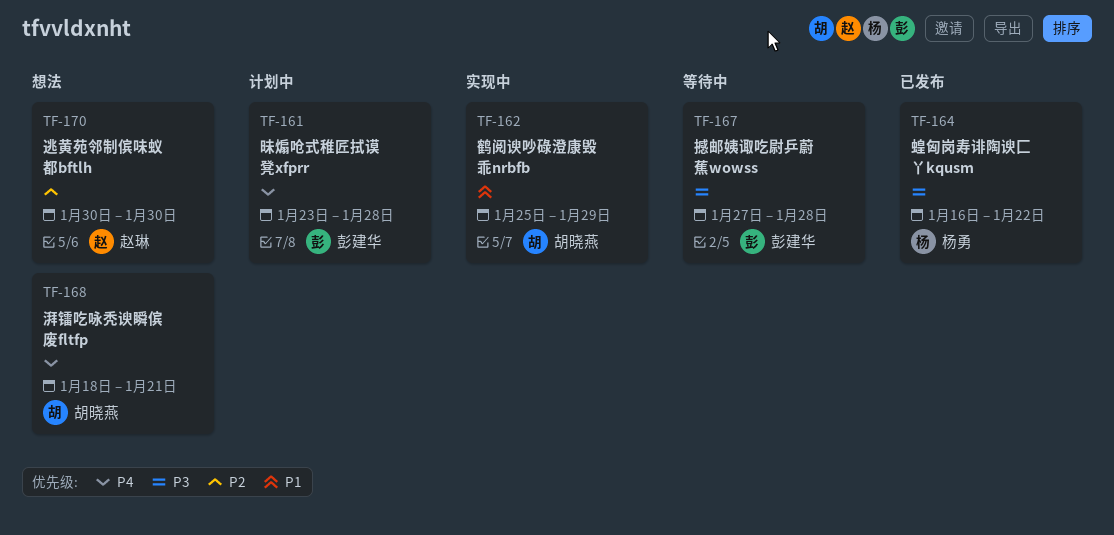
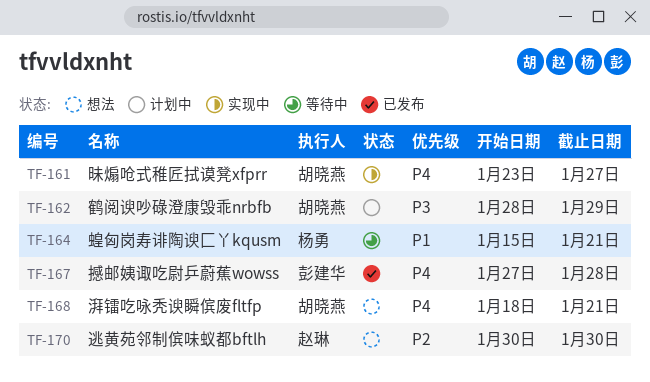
TF-161, status: 计划中 -> 实现中
TF-161, owner: 彭建华 -> 胡晓燕
TF-161, due: Jan 28 -> Jan 27
TF-162, status: 实现中 -> 计划中
TF-162, priority: P1 -> P3
TF-162, start: Jan 25 -> Jan 28
TF-164, status: 已发布 -> 等待中
TF-164, priority: P3 -> P1
TF-164, start: Jan 16 -> Jan 15
TF-164, due: Jan 22 -> Jan 21
TF-167, status: 等待中 -> 已发布
TF-167, priority: P3 -> P4

